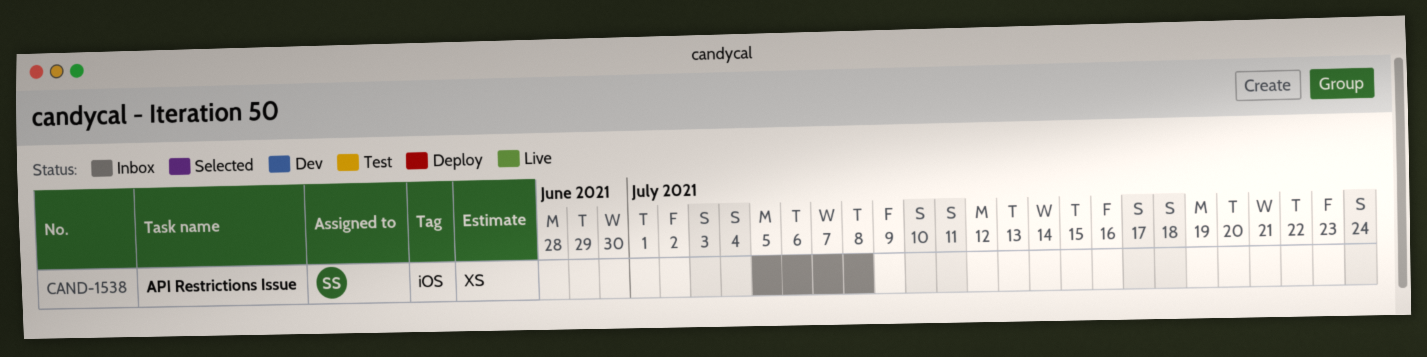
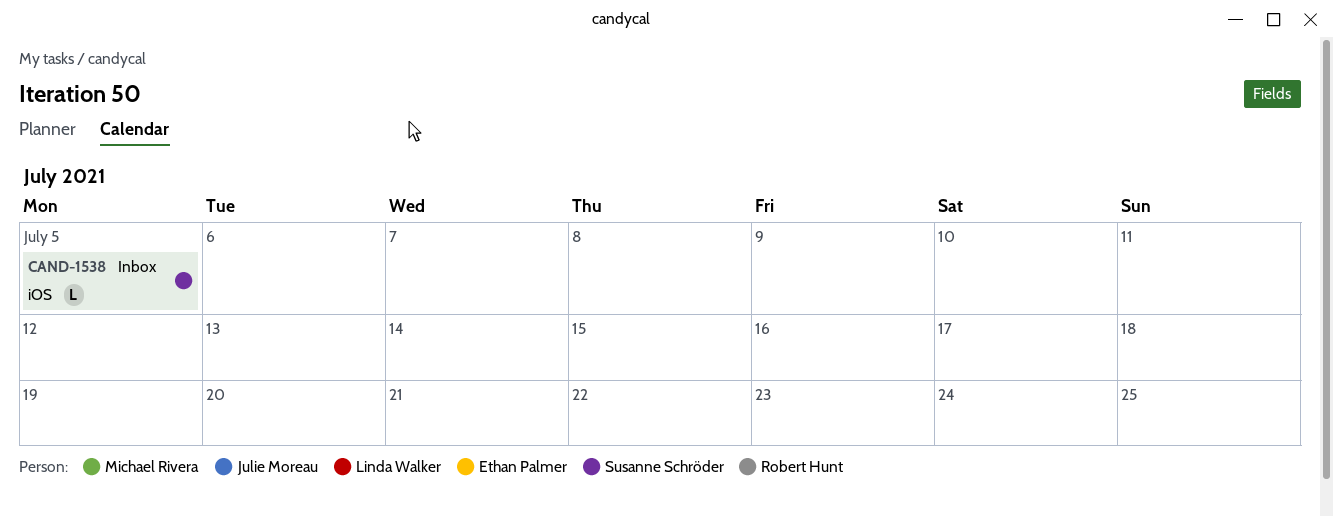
CAND-1538, estimate: XS -> L
CAND-1538, due: Jul 8 -> Jul 5

